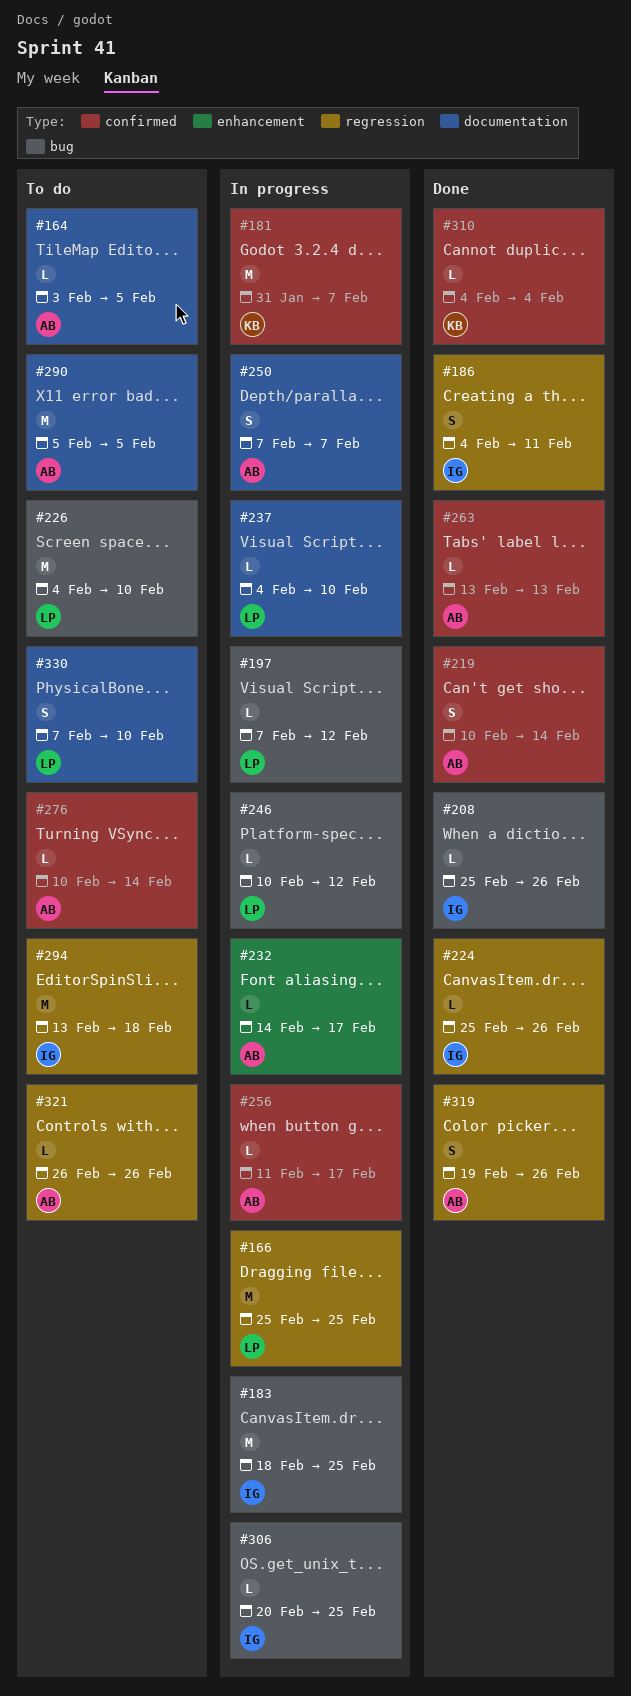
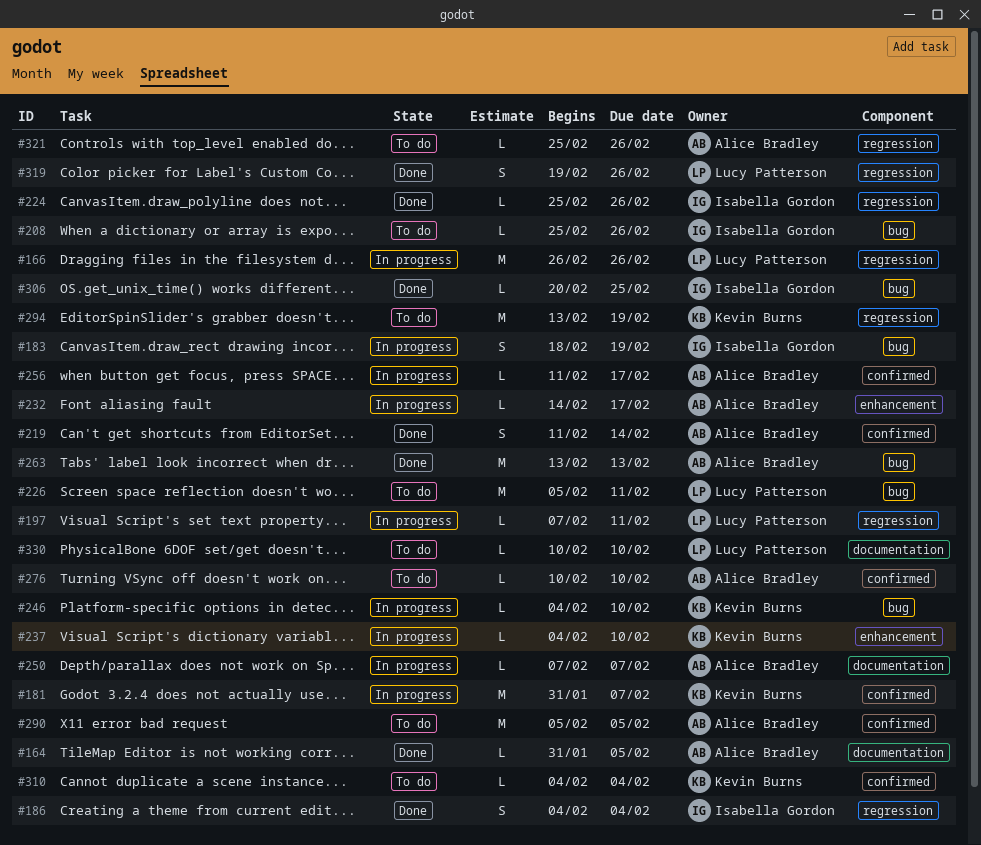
#164, status: To do -> Done
#164, start: Feb 3 -> Jan 31
#166, start: Feb 25 -> Feb 26
#166, due: Feb 25 -> Feb 26
#183, estimate: M -> S
#183, due: Feb 25 -> Feb 19
#186, due: Feb 11 -> Feb 4
#197, label: bug -> regression
#197, due: Feb 12 -> Feb 11
#208, status: Done -> To do
#219, start: Feb 10 -> Feb 11
#226, start: Feb 4 -> Feb 5
#226, due: Feb 10 -> Feb 11
#237, owner: Lucy Patterson -> Kevin Burns
#237, label: documentation -> enhancement
#246, owner: Lucy Patterson -> Kevin Burns
#246, start: Feb 10 -> Feb 4
#246, due: Feb 12 -> Feb 10
#250, estimate: S -> L
#263, label: confirmed -> bug
#263, estimate: L -> M
#276, due: Feb 14 -> Feb 10
#290, label: documentation -> confirmed
#294, owner: Isabella Gordon -> Kevin Burns
#294, due: Feb 18 -> Feb 19
#306, status: In progress -> Done
#310, status: Done -> To do
#319, owner: Alice Bradley -> Lucy Patterson
#321, start: Feb 26 -> Feb 25
#330, estimate: S -> L
#330, start: Feb 7 -> Feb 10

